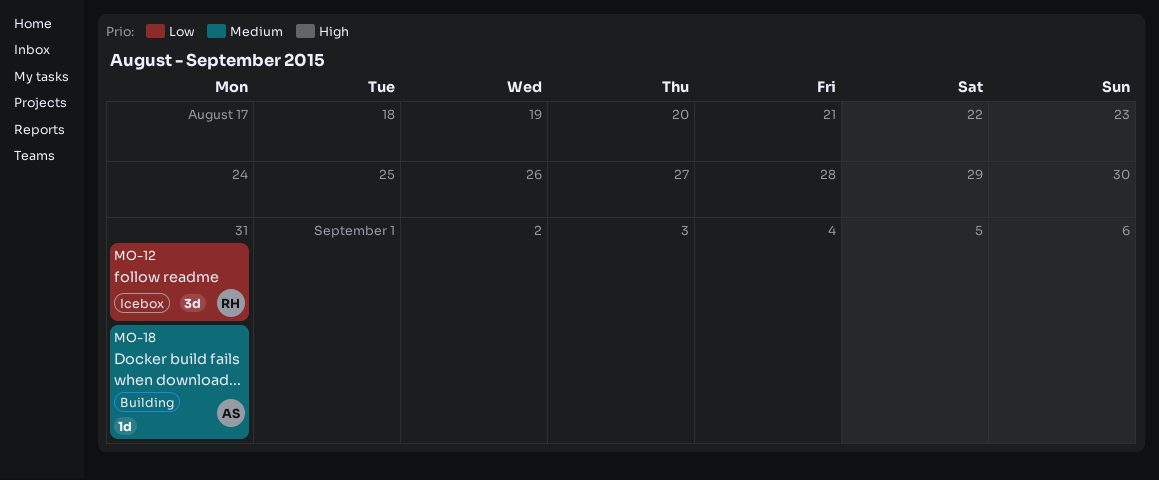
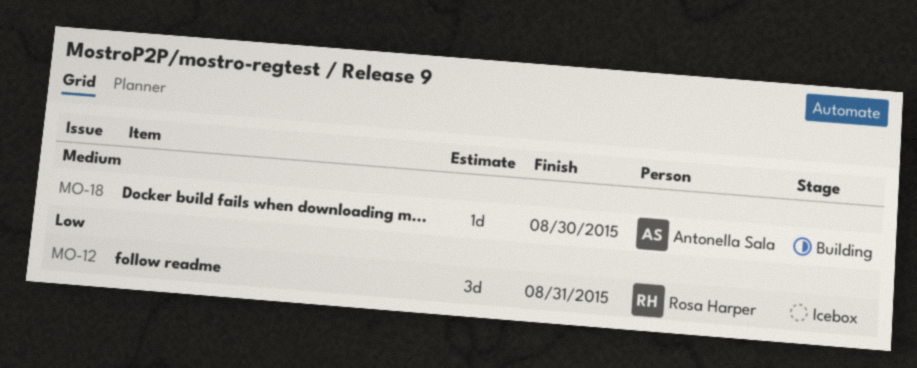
MO-18, due: Aug 31 -> Aug 30

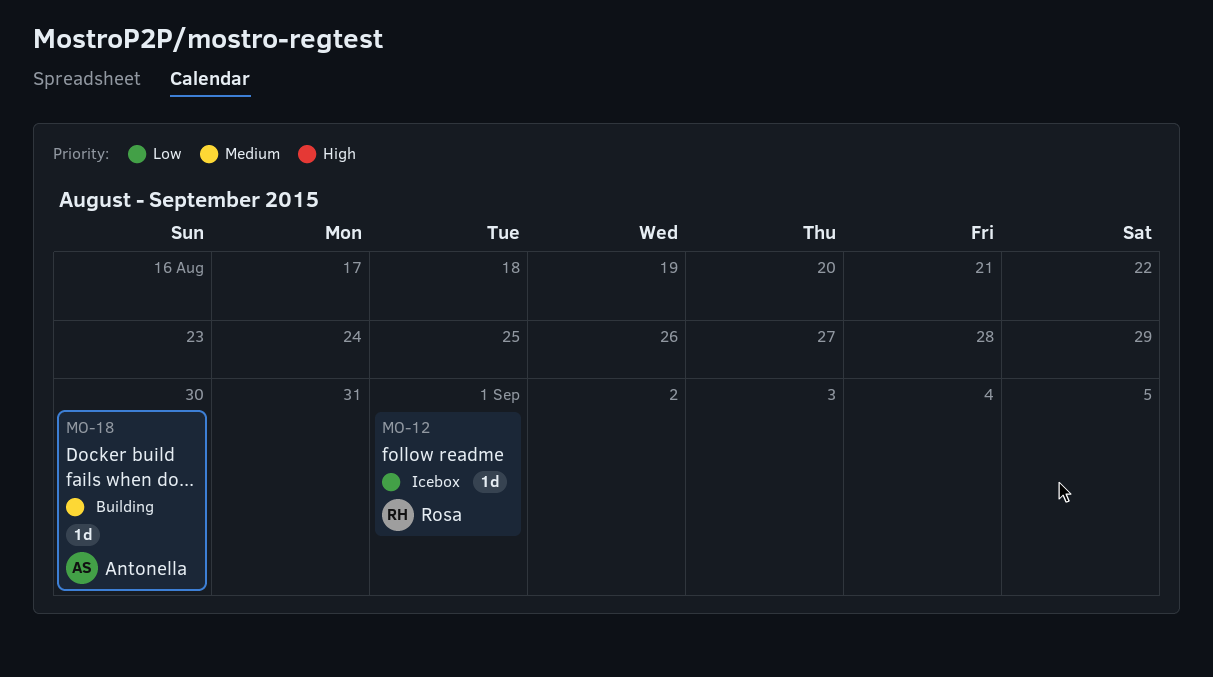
MO-12, estimate: 3d -> 1d
MO-12, due: Aug 31 -> Sep 1

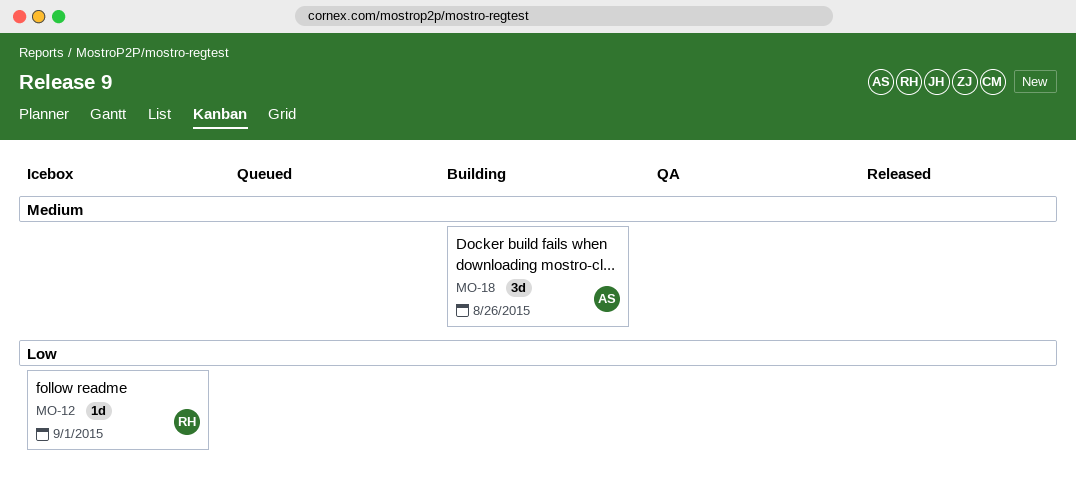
MO-18, estimate: 1d -> 3d
MO-18, due: Aug 30 -> Aug 26

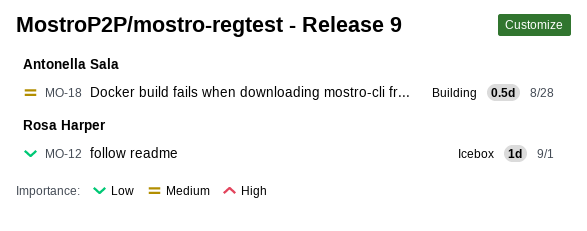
MO-18, estimate: 3d -> 0.5d
MO-18, due: Aug 26 -> Aug 28

